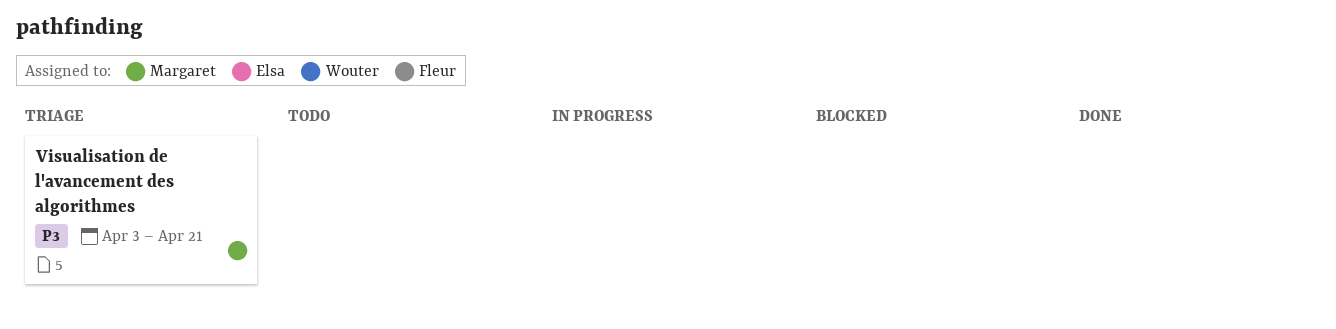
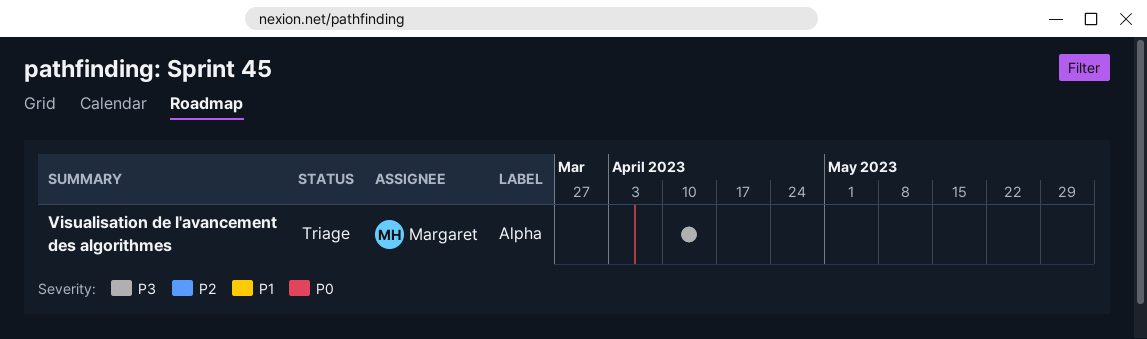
Visualisation de l'avancement des algorithmes, start: Apr 3 -> Apr 10
Visualisation de l'avancement des algorithmes, due: Apr 21 -> Apr 14

